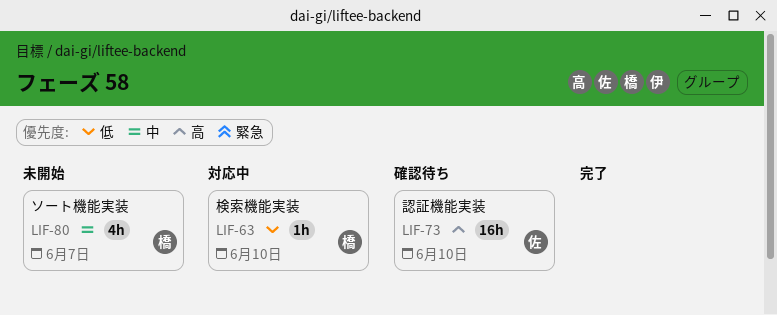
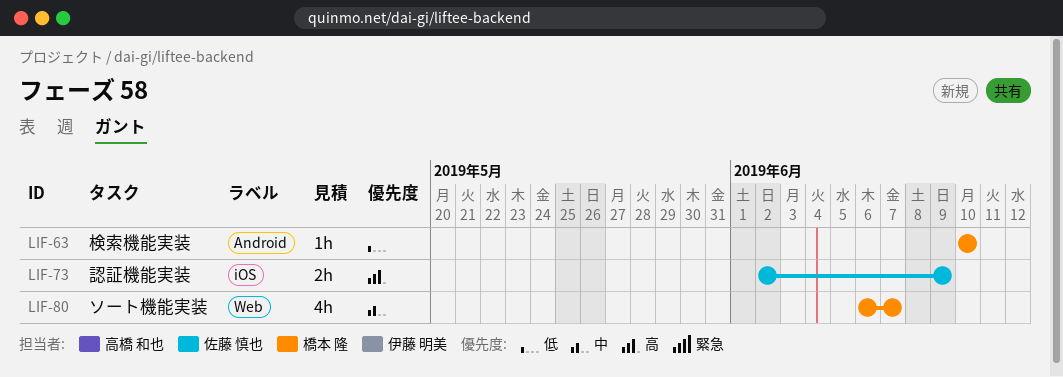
LIF-73, estimate: 16h -> 2h
LIF-73, due: Jun 10 -> Jun 9

